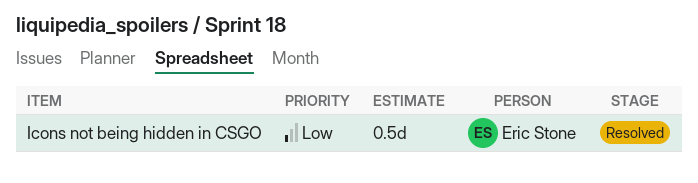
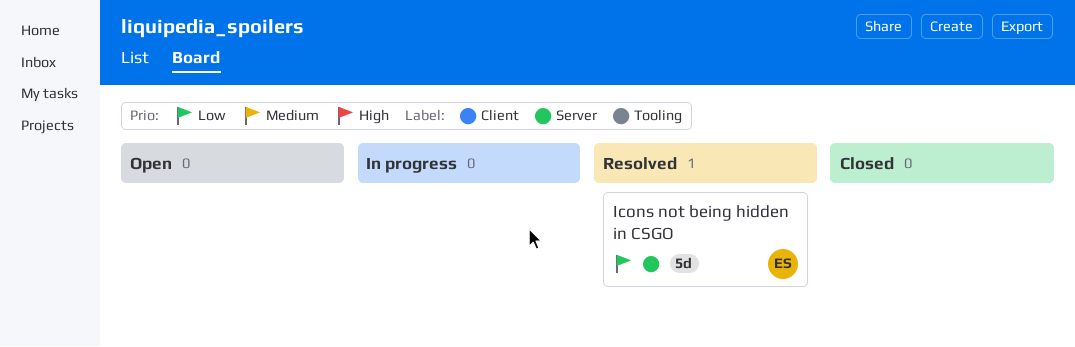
Icons not being hidden in CSGO, estimate: 0.5d -> 5d

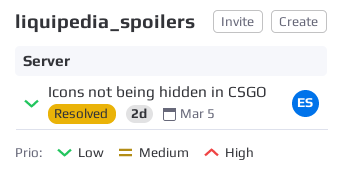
Icons not being hidden in CSGO, estimate: 5d -> 2d

